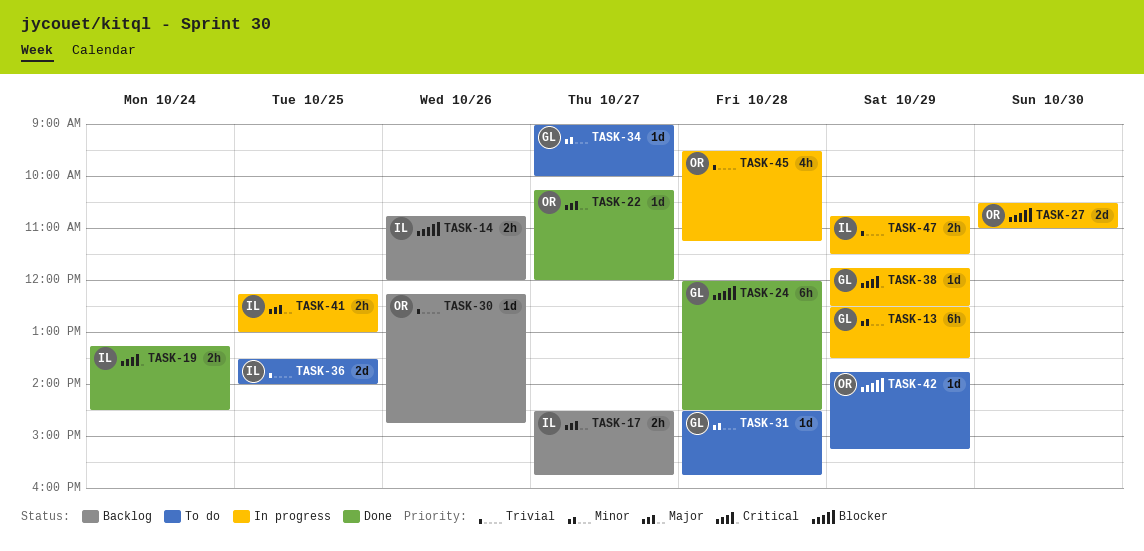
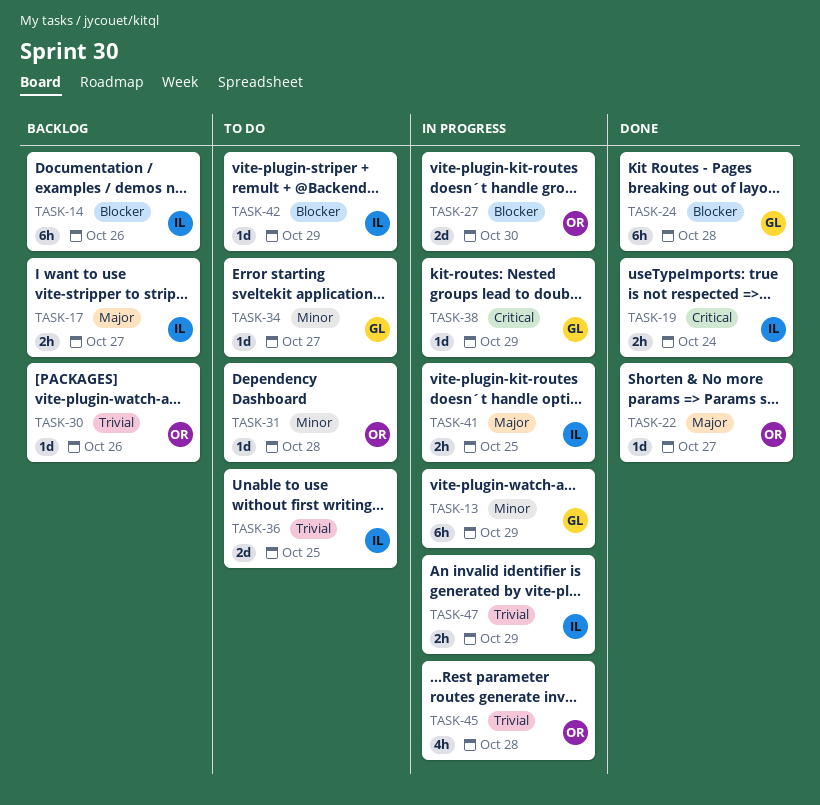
TASK-14, estimate: 2h -> 6h
TASK-31, owner: GL -> OR
TASK-42, owner: OR -> IL

